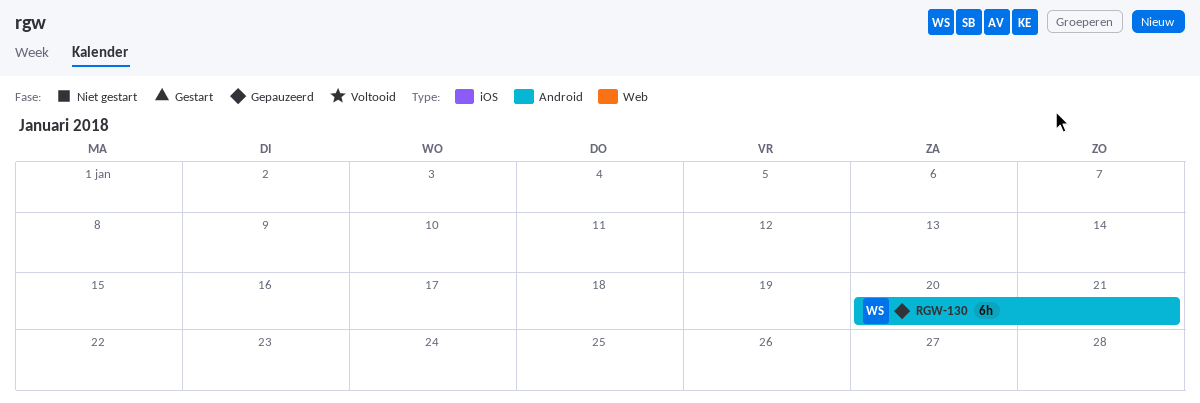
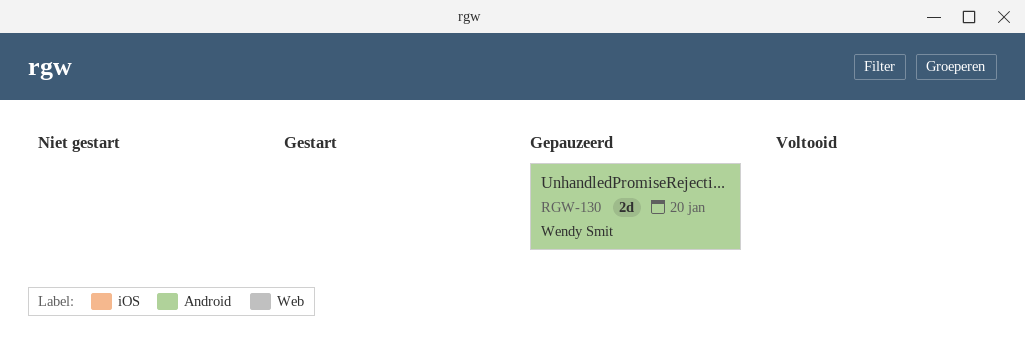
RGW-130, estimate: 6h -> 2d
RGW-130, due: Jan 21 -> Jan 20

